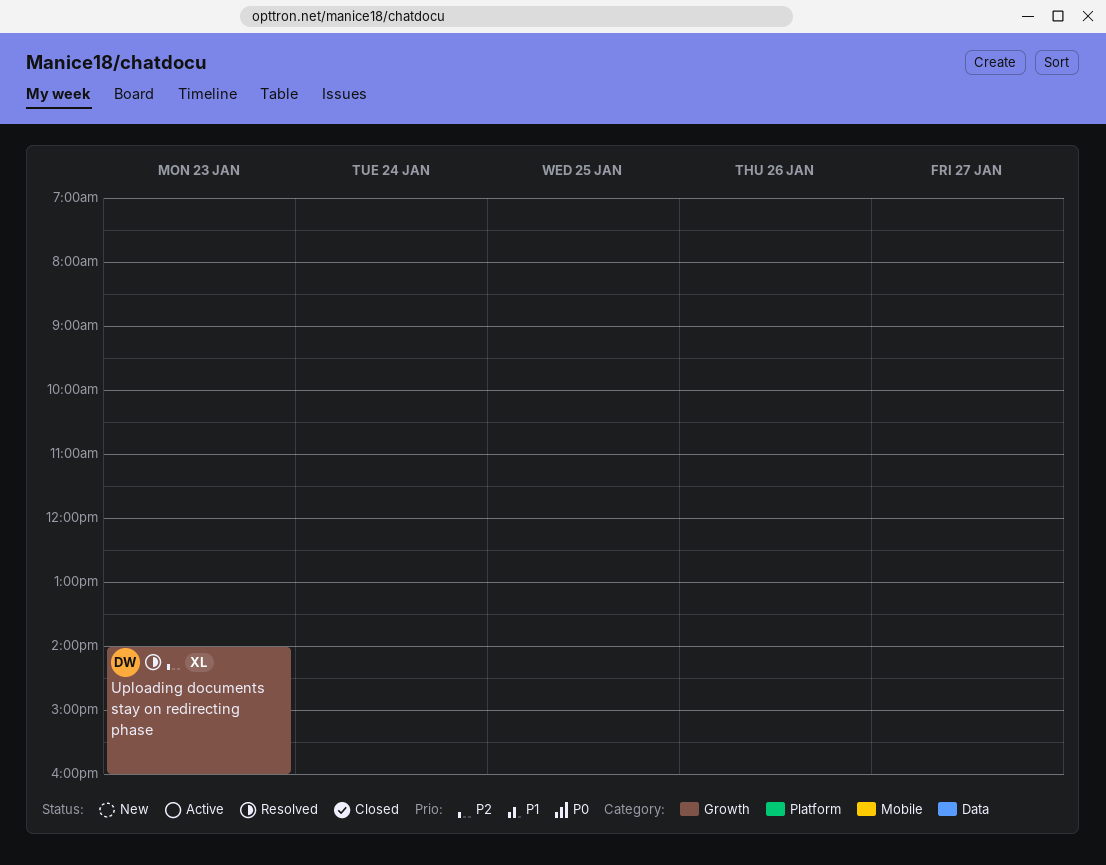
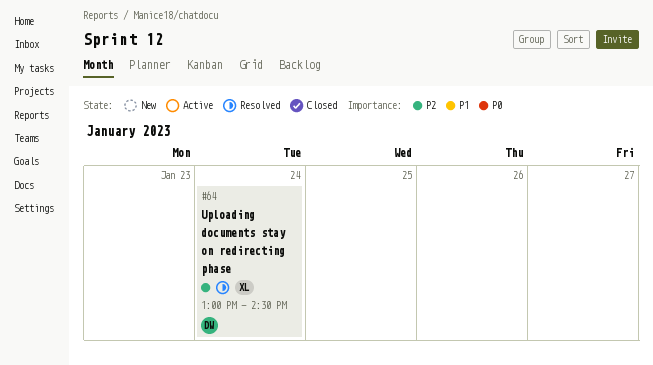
Uploading documents stay on redirecting phase, day: Jan 23 -> Jan 24
Uploading documents stay on redirecting phase, begins: 14:00 -> 13:00
Uploading documents stay on redirecting phase, ends: 16:00 -> 14:30

